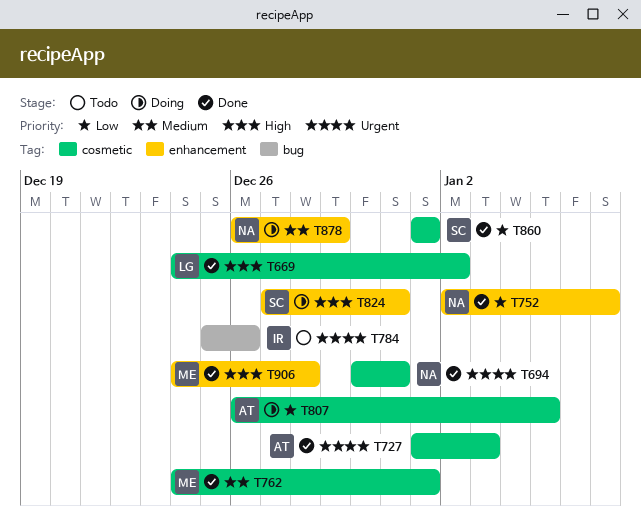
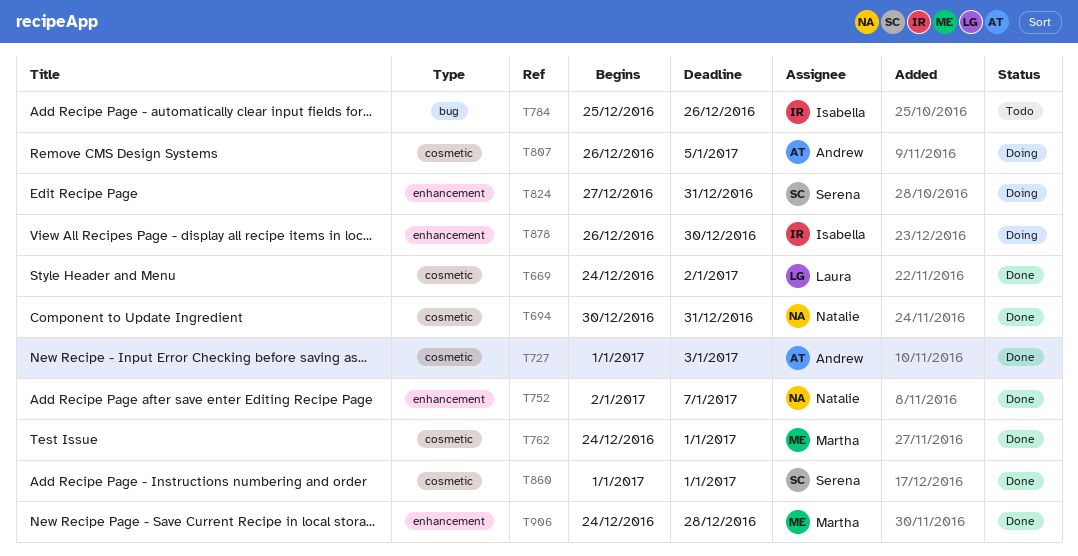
T878, owner: Natalie -> Isabella
T878, due: Dec 29 -> Dec 30

